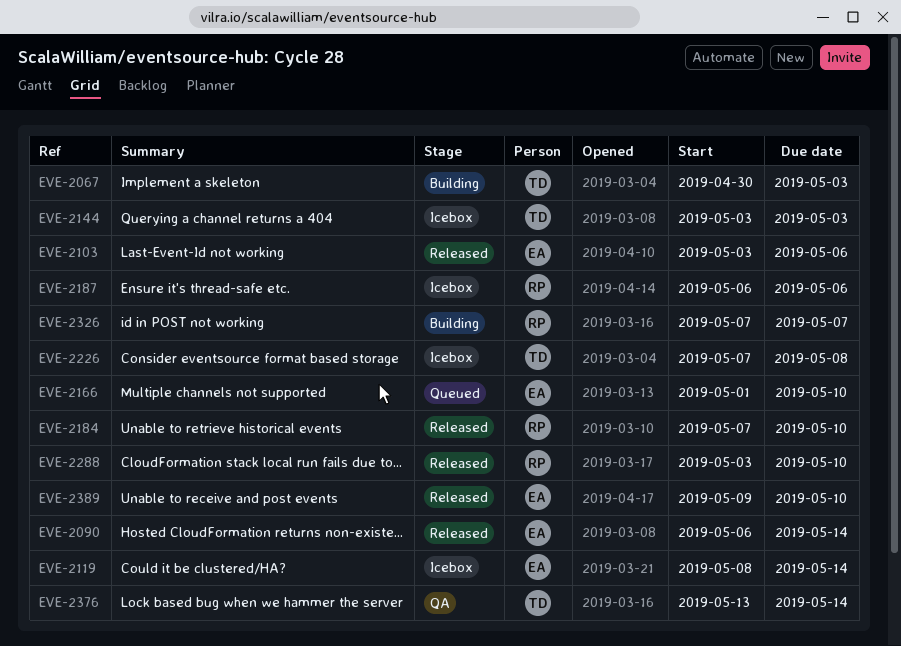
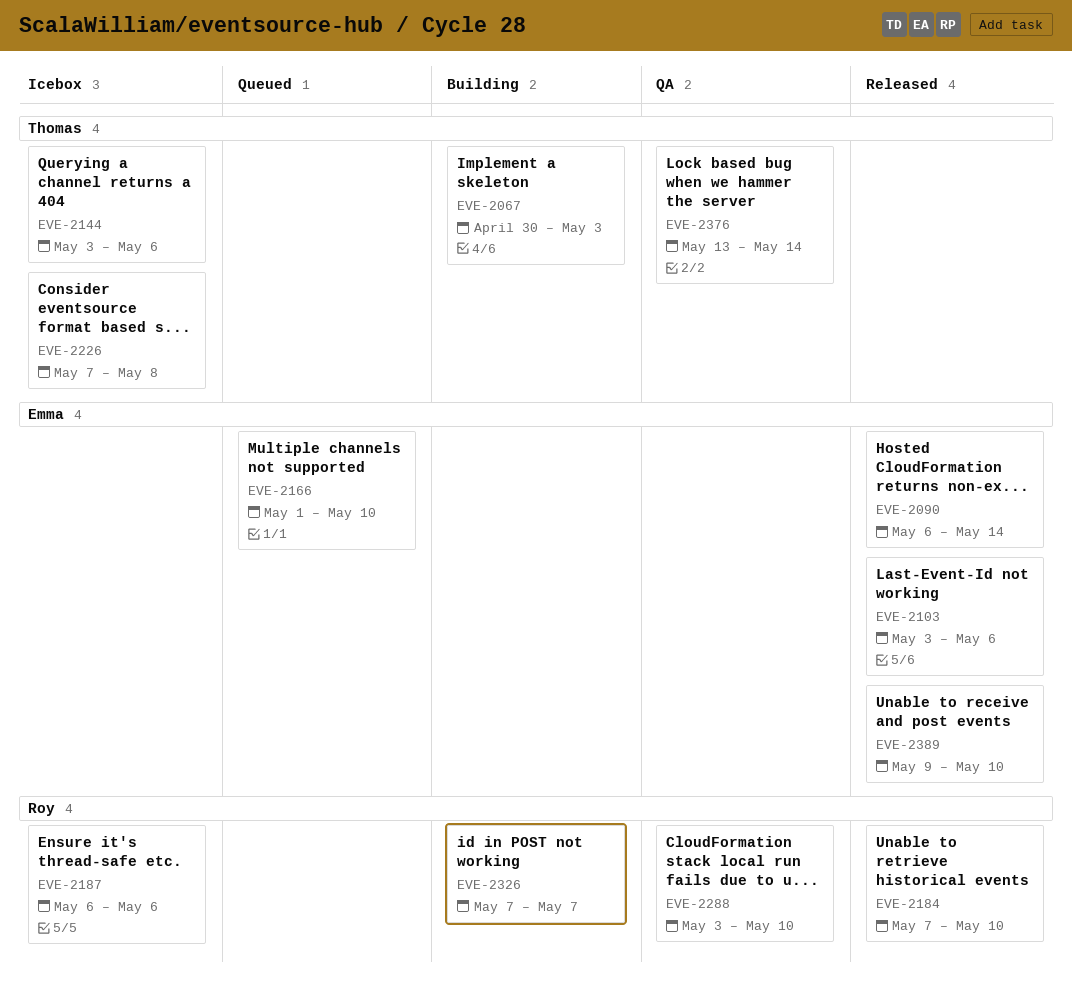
EVE-2119: present -> none
EVE-2144, due: May 3 -> May 6
EVE-2288, status: Released -> QA

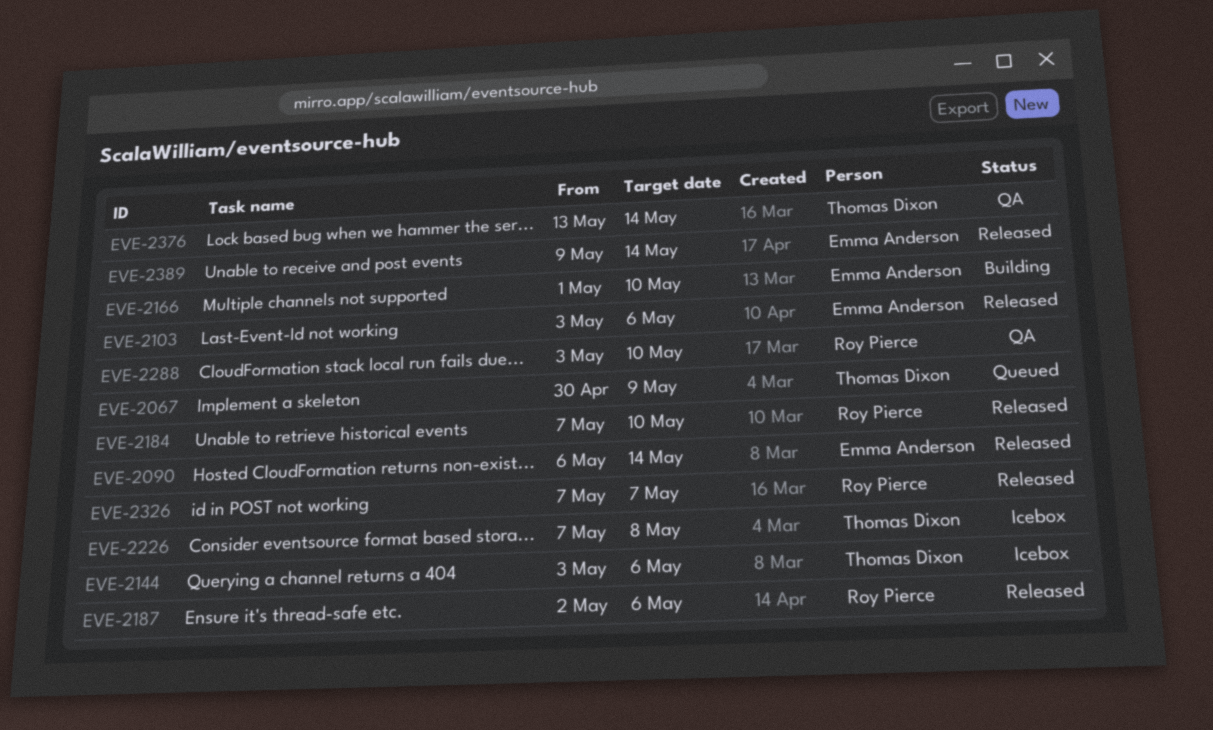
EVE-2067, status: Building -> Queued
EVE-2067, due: May 3 -> May 9
EVE-2166, status: Queued -> Building
EVE-2187, status: Icebox -> Released
EVE-2187, start: May 6 -> May 2
EVE-2326, status: Building -> Released
EVE-2389, due: May 10 -> May 14

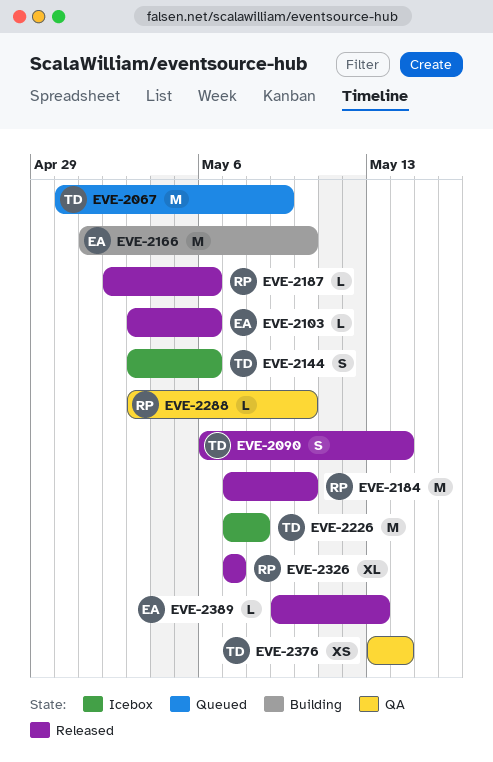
EVE-2090, owner: Emma Anderson -> Thomas Dixon
EVE-2389, due: May 14 -> May 13

